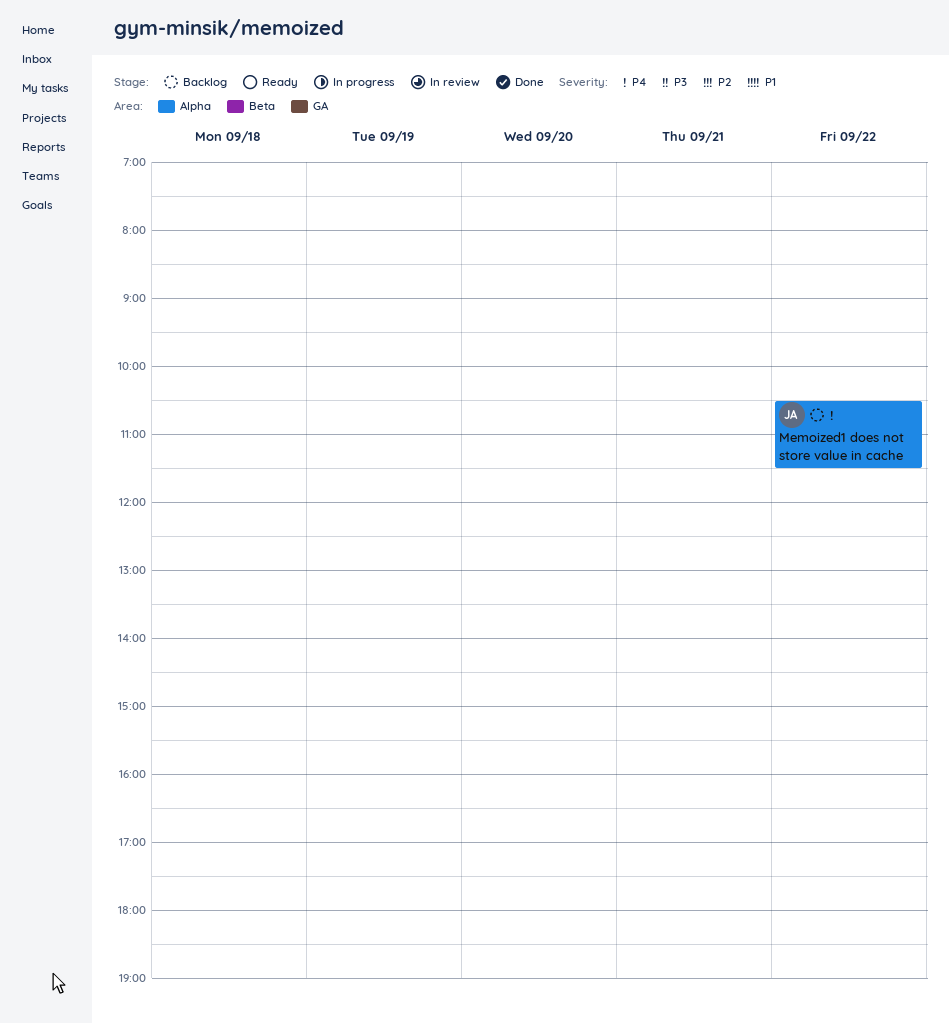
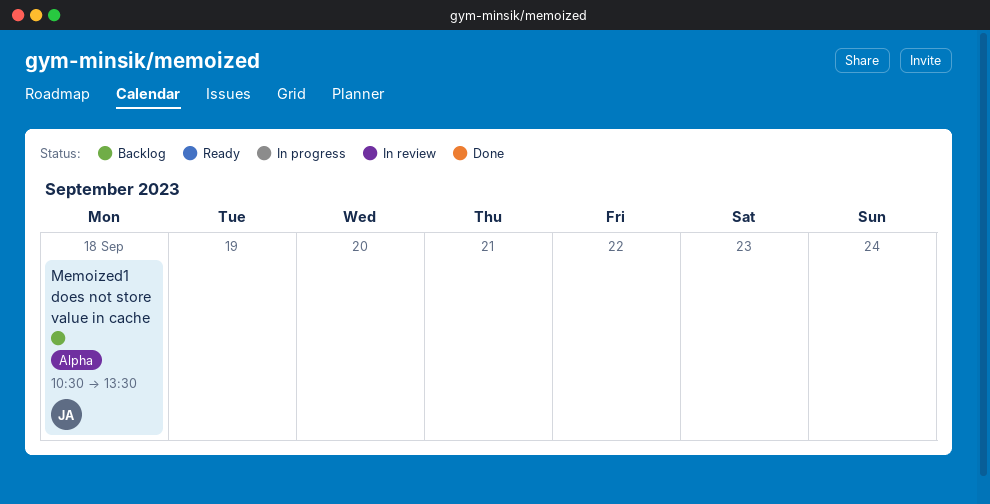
Memoized1 does not store value in cache, day: Sep 22 -> Sep 18
Memoized1 does not store value in cache, ends: 11:30 -> 13:30

